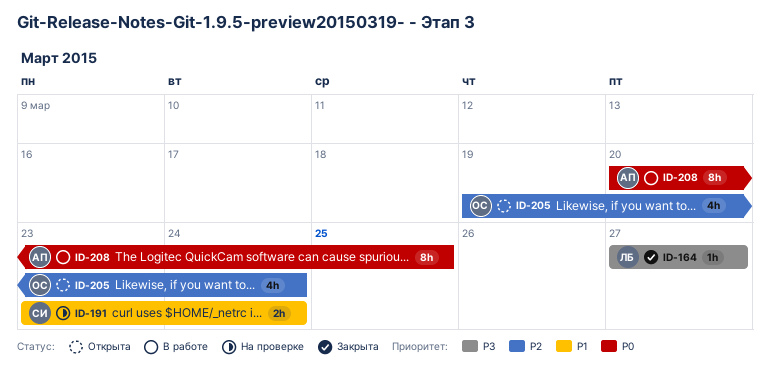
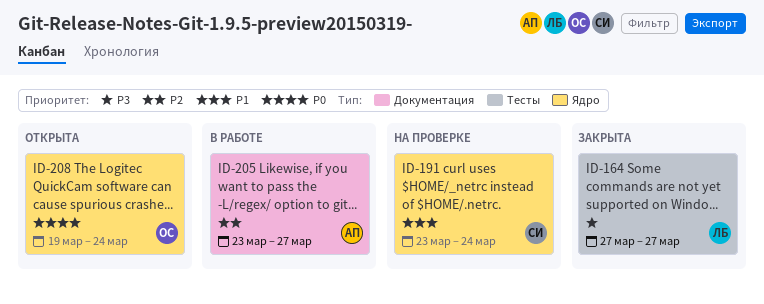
ID-205, status: Открыта -> В работе
ID-205, owner: ОС -> АП
ID-205, start: Mar 19 -> Mar 23
ID-205, due: Mar 24 -> Mar 27
ID-208, status: В работе -> Открыта
ID-208, owner: АП -> ОС
ID-208, start: Mar 20 -> Mar 19
ID-208, due: Mar 25 -> Mar 24

